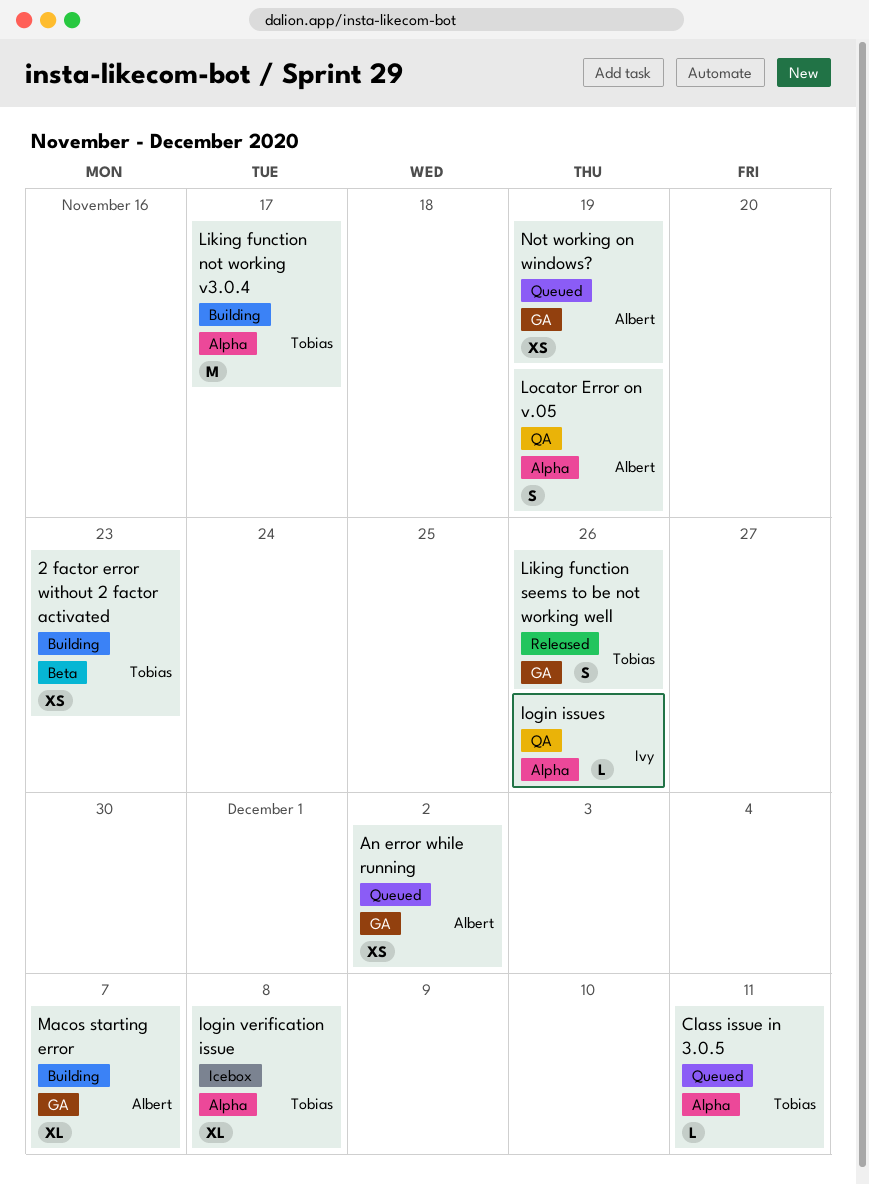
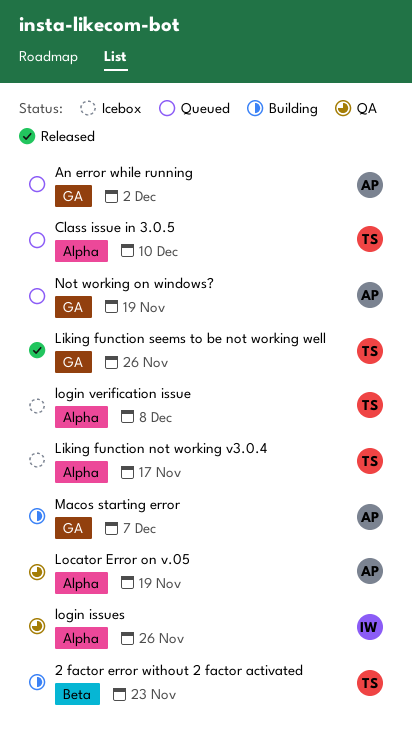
Class issue in 3.0.5, due: Dec 11 -> Dec 10
Liking function not working v3.0.4, status: Building -> Icebox

